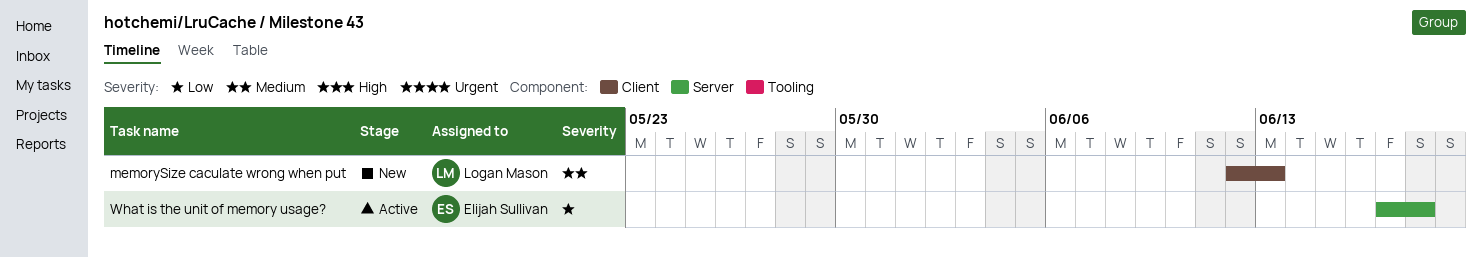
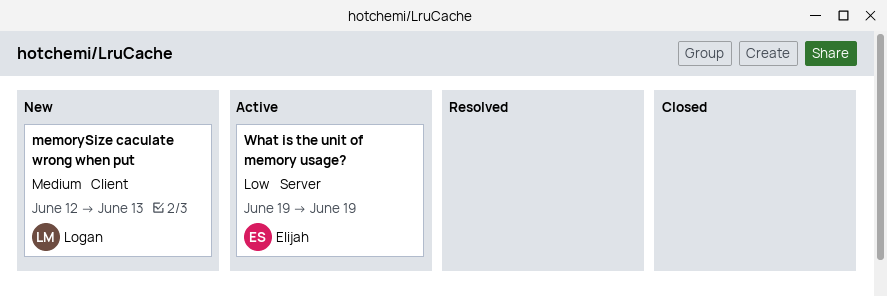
What is the unit of memory usage?, start: Jun 17 -> Jun 19
What is the unit of memory usage?, due: Jun 18 -> Jun 19

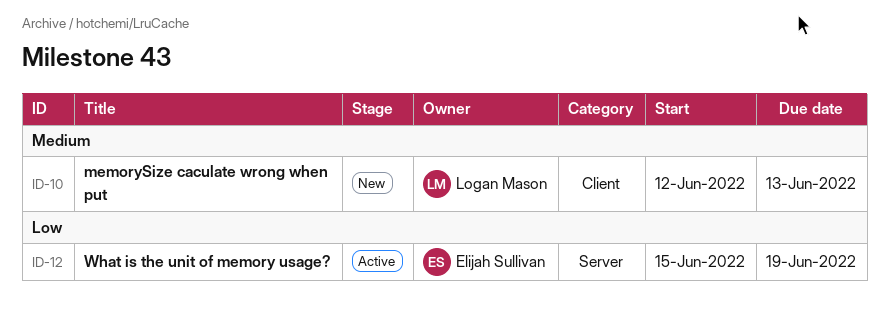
What is the unit of memory usage?, start: Jun 19 -> Jun 15

